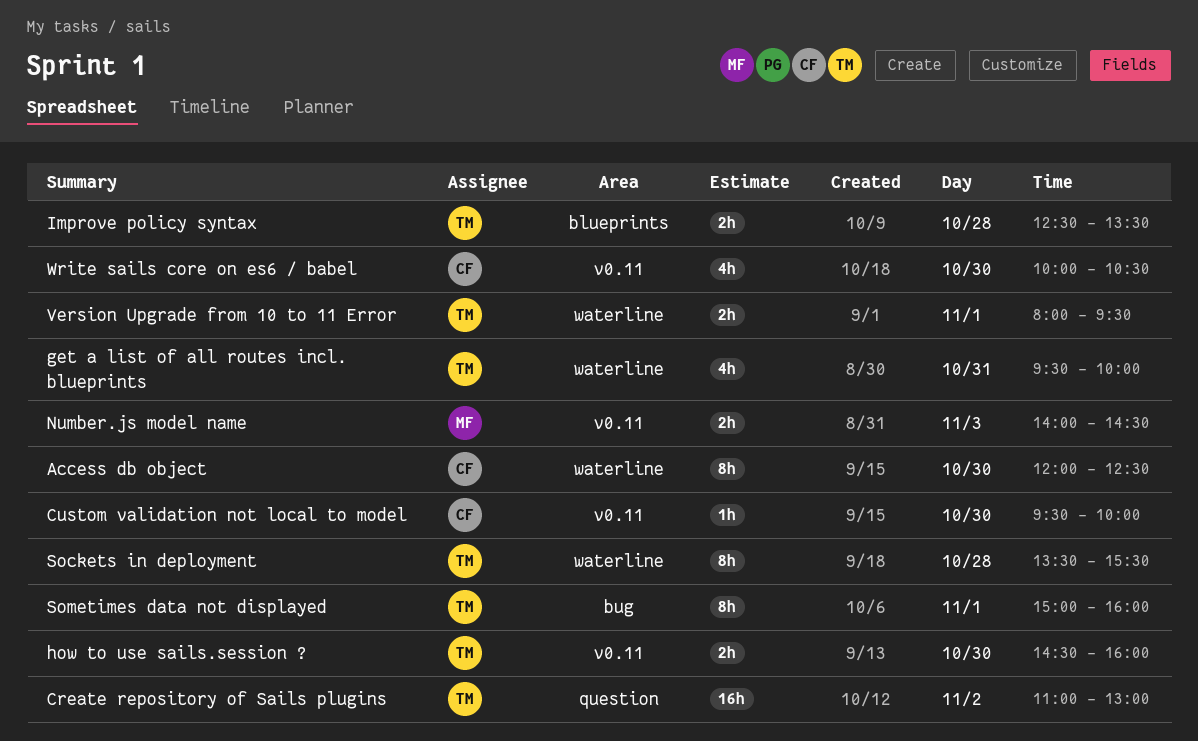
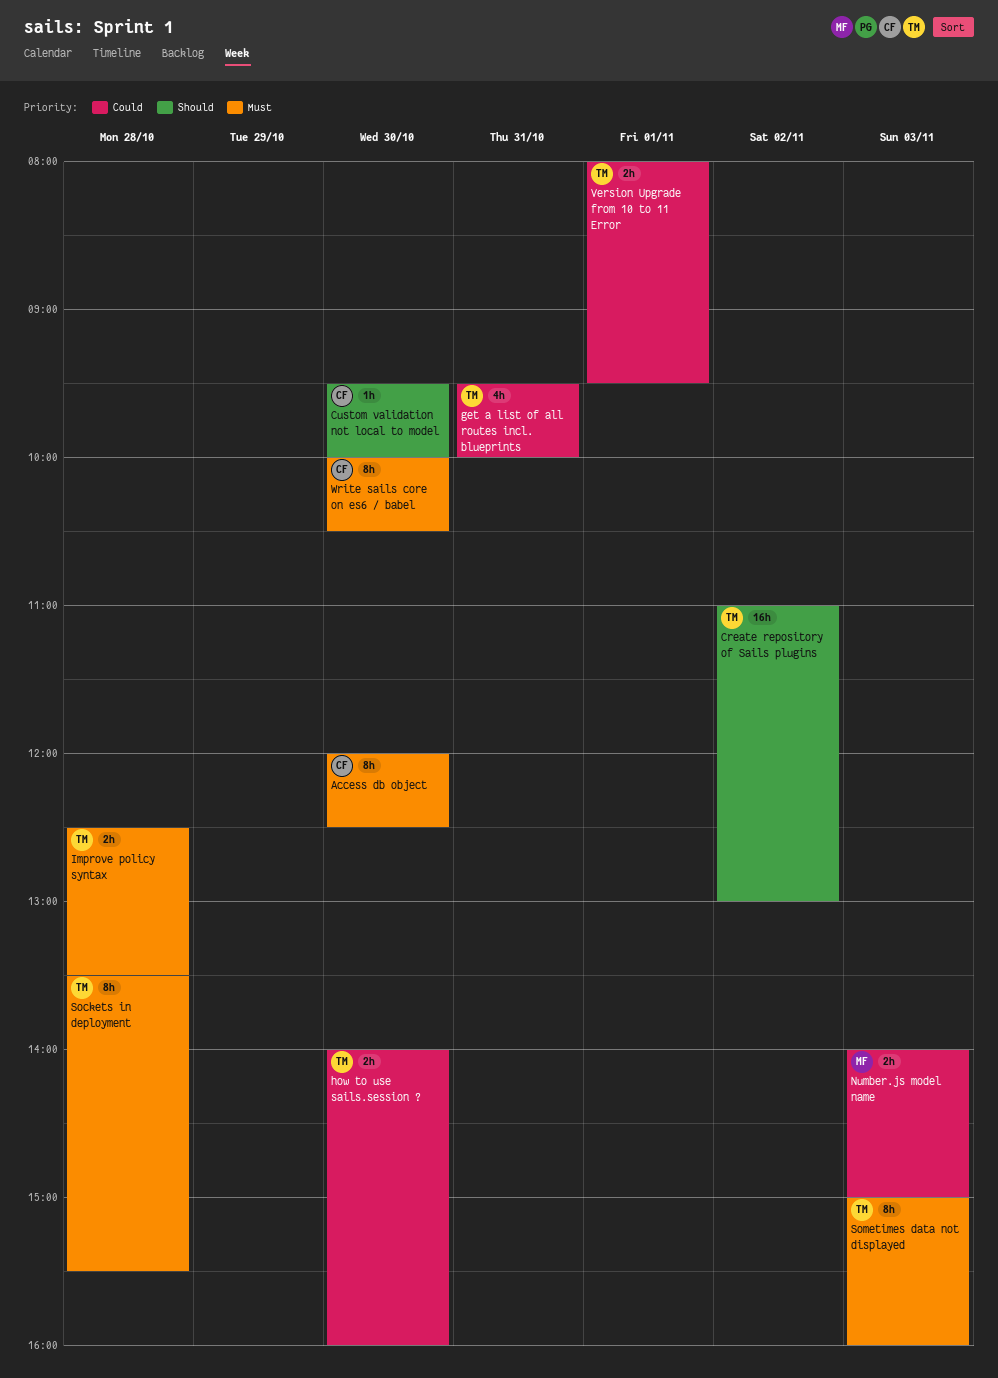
how to use sails.session ?, begins: 14:30 -> 14:00
Number.js model name, ends: 14:30 -> 15:00
Sometimes data not displayed, day: Nov 1 -> Nov 3
Write sails core on es6 / babel, estimate: 4h -> 8h

